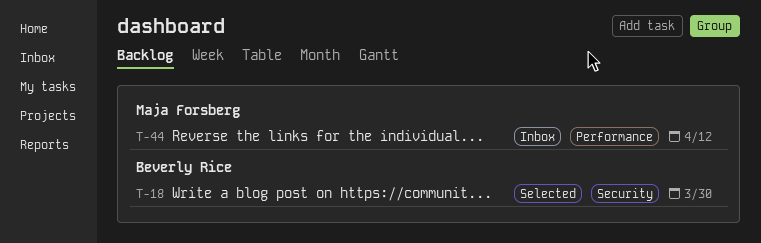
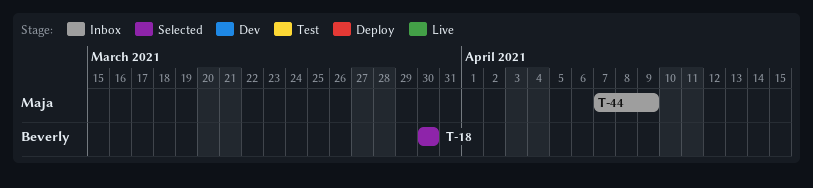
T-44, due: Apr 12 -> Apr 9

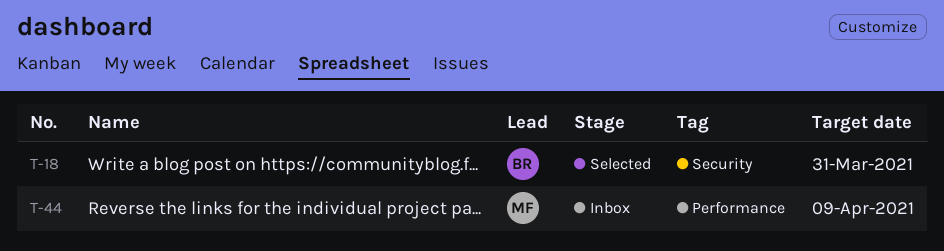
T-18, due: Mar 30 -> Mar 31

